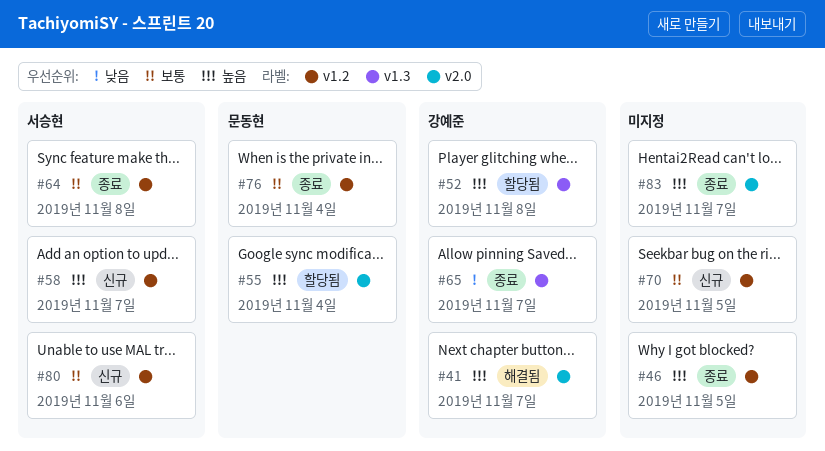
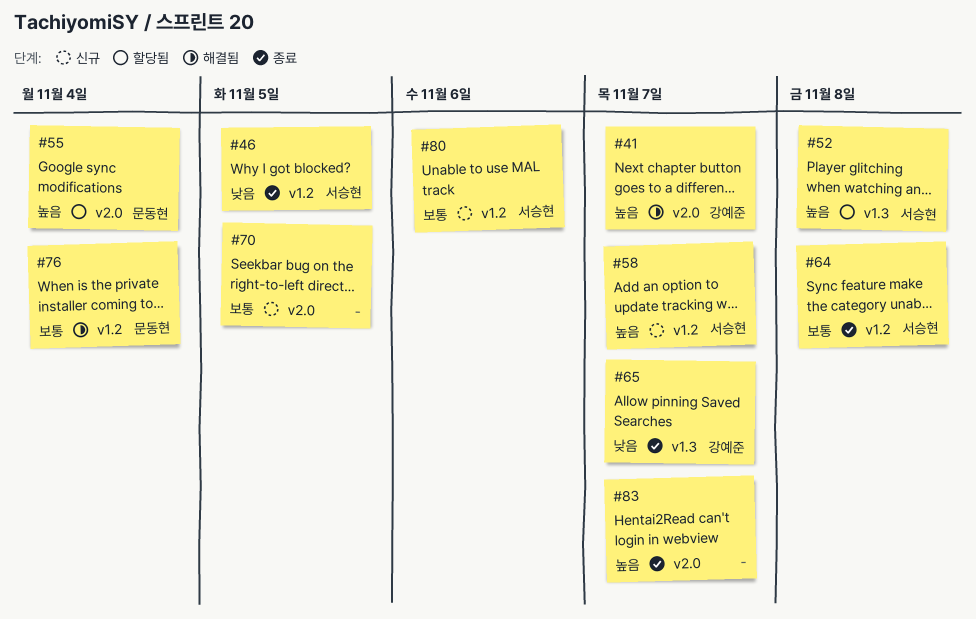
#46, owner: none -> 서승현
#46, priority: 높음 -> 낮음
#52, owner: 강예준 -> 서승현
#70, label: v1.2 -> v2.0
#76, status: 종료 -> 해결됨

